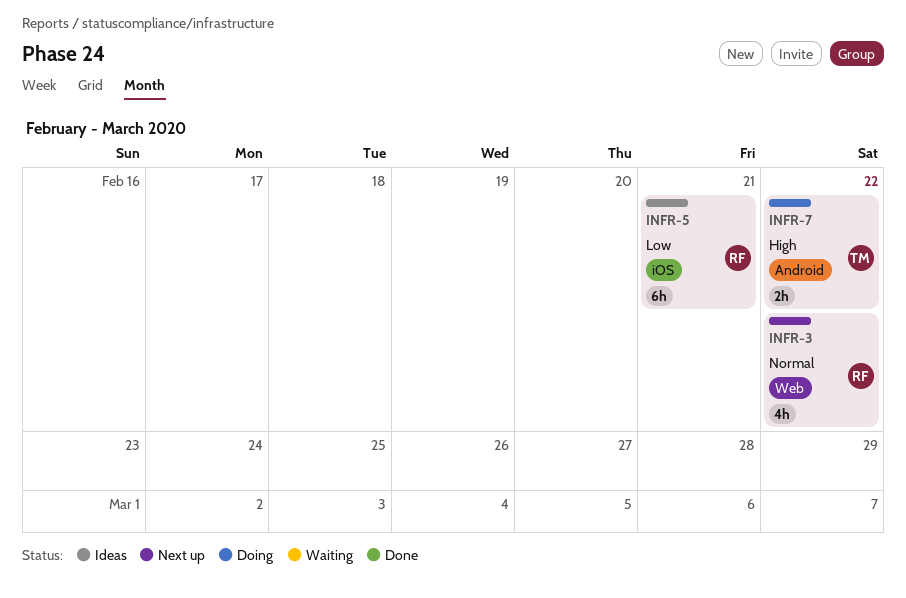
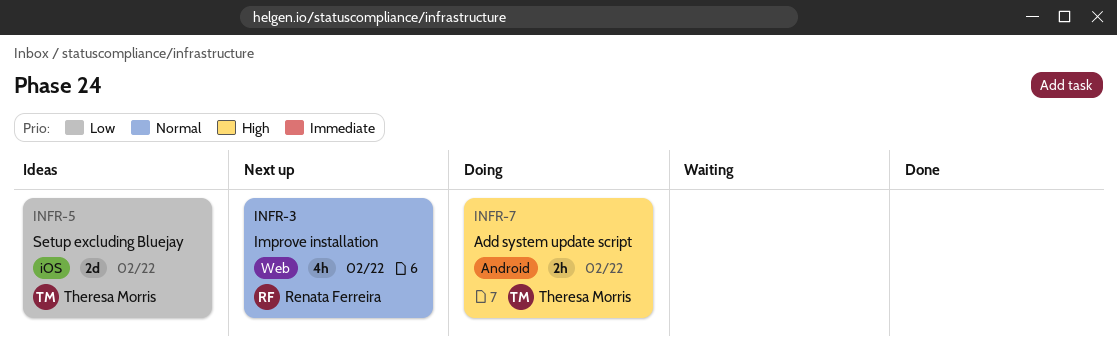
INFR-5, owner: Renata Ferreira -> Theresa Morris
INFR-5, estimate: 6h -> 2d
INFR-5, due: Feb 21 -> Feb 22

